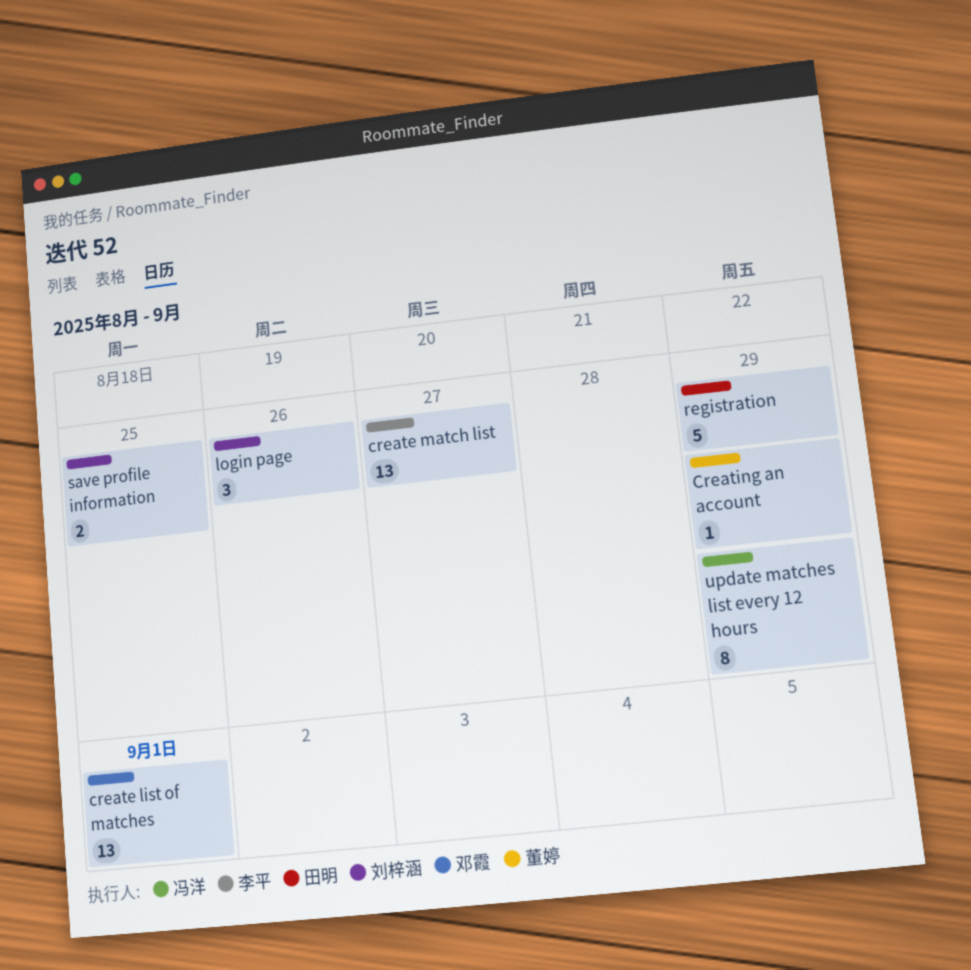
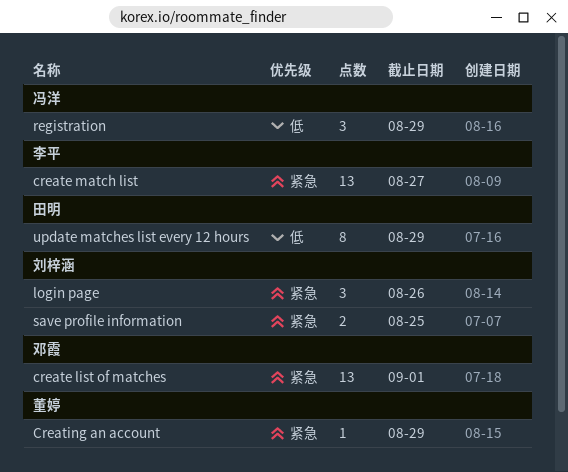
registration, owner: 田明 -> 冯洋
registration, estimate: 5 -> 3
update matches list every 12 hours, owner: 冯洋 -> 田明

